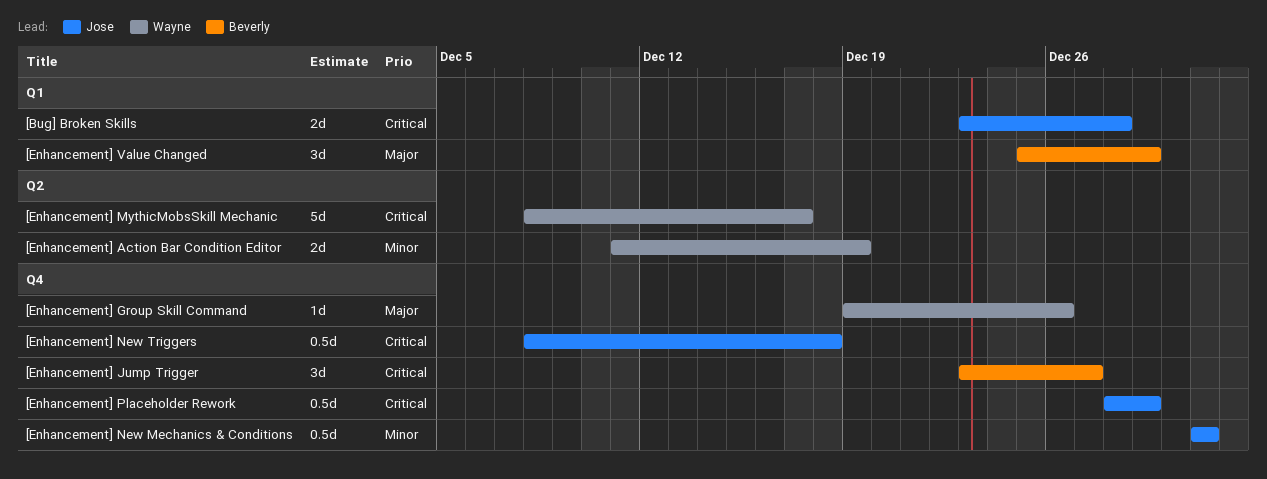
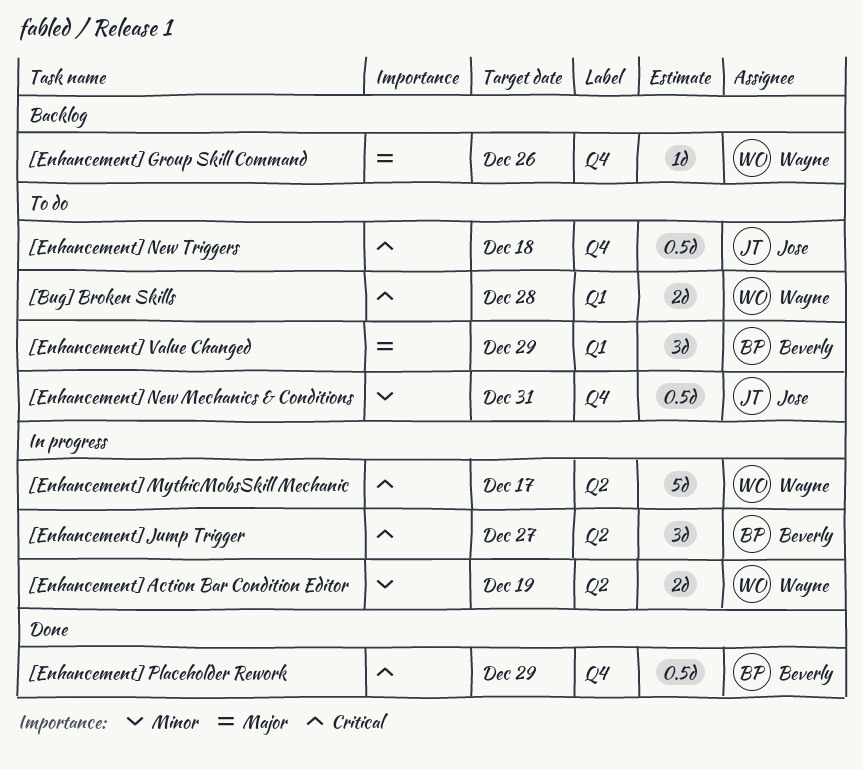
[Bug] Broken Skills, owner: Jose -> Wayne
[Enhancement] Jump Trigger, label: Q4 -> Q2
[Enhancement] Placeholder Rework, owner: Jose -> Beverly

